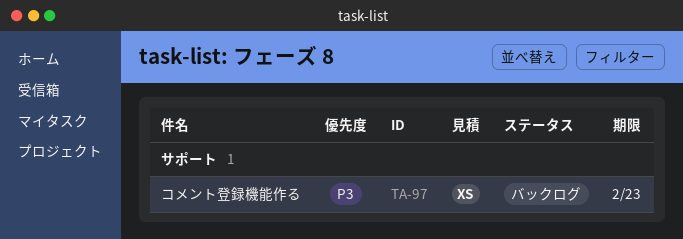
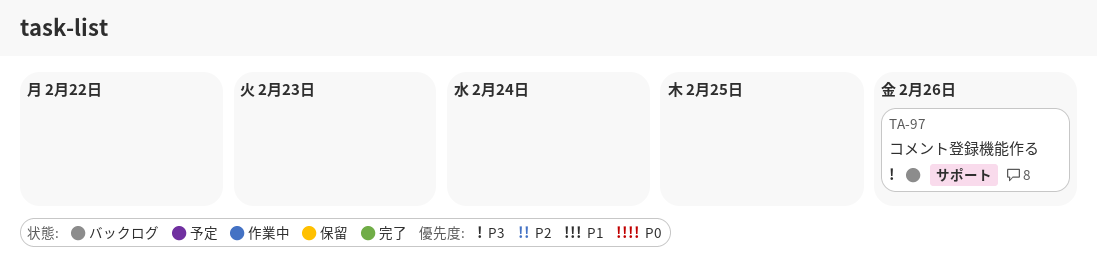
TA-97, due: Feb 23 -> Feb 26

